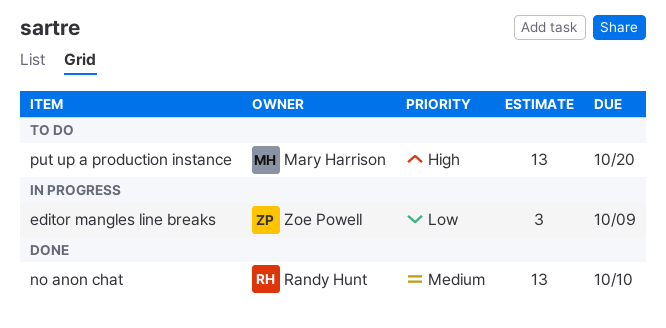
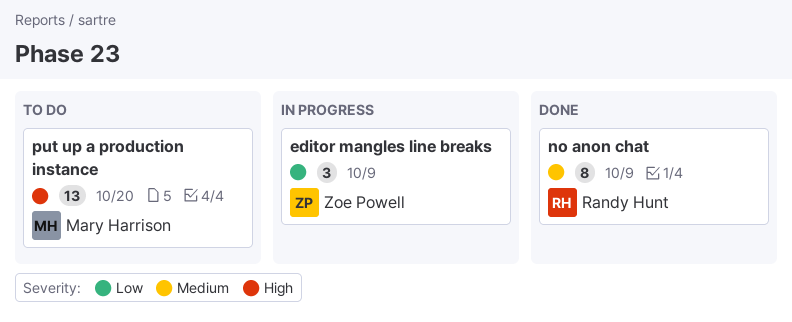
no anon chat, estimate: 13 -> 8
no anon chat, due: Oct 10 -> Oct 9

